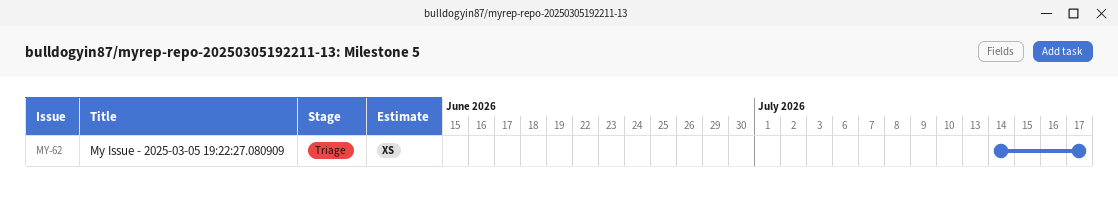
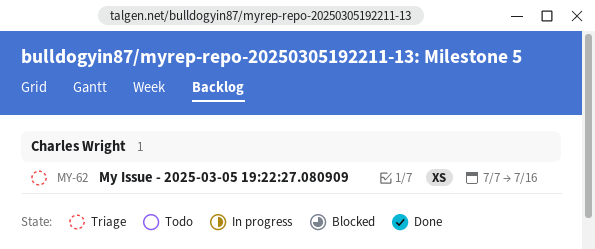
MY-62, start: Jul 14 -> Jul 7
MY-62, due: Jul 17 -> Jul 16

